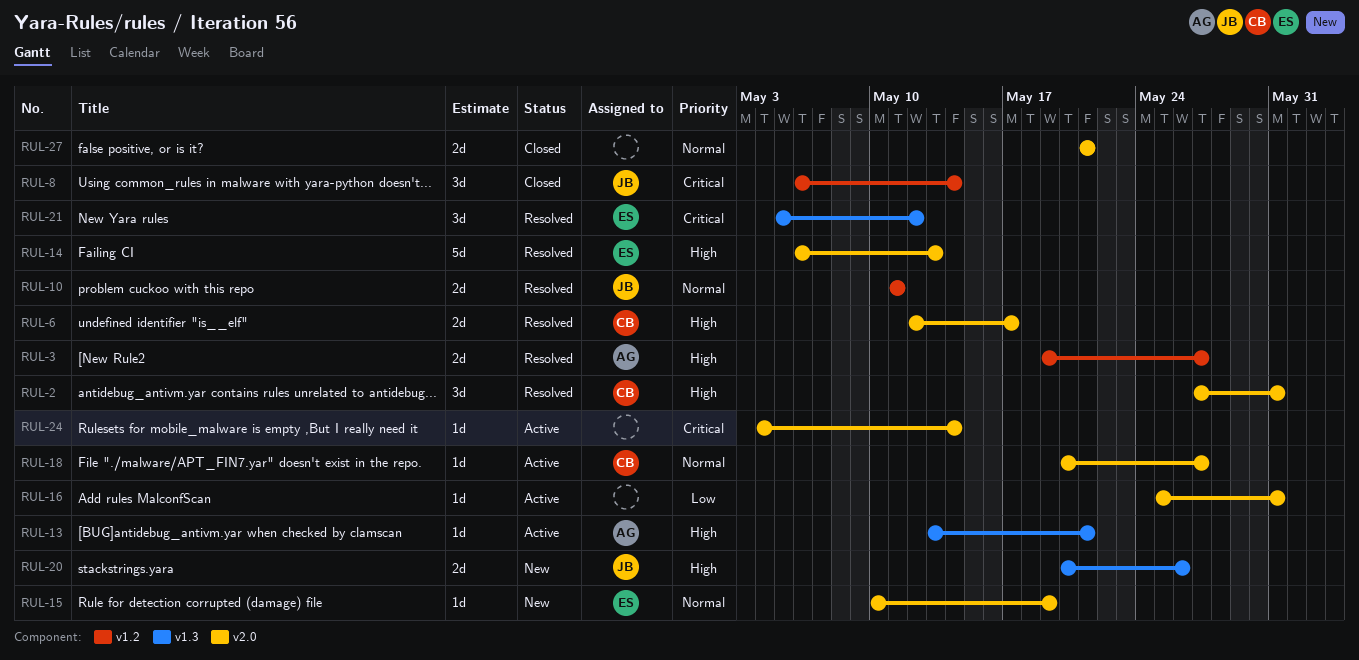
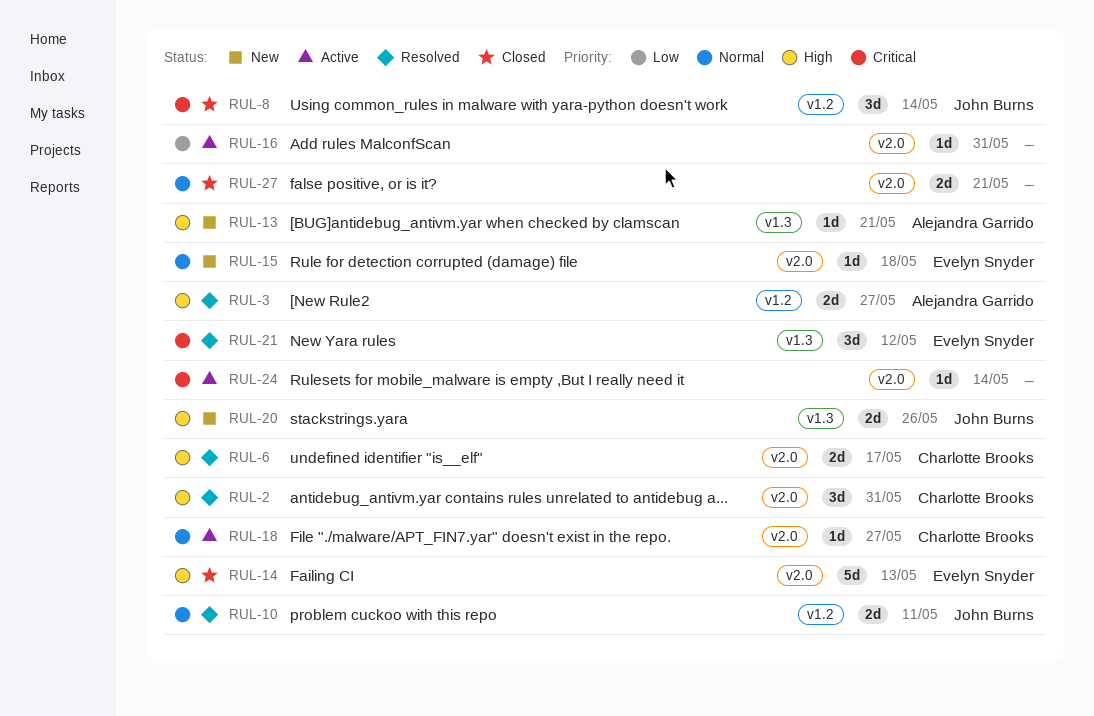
RUL-13, status: Active -> New
RUL-14, status: Resolved -> Closed
RUL-15, due: May 19 -> May 18

